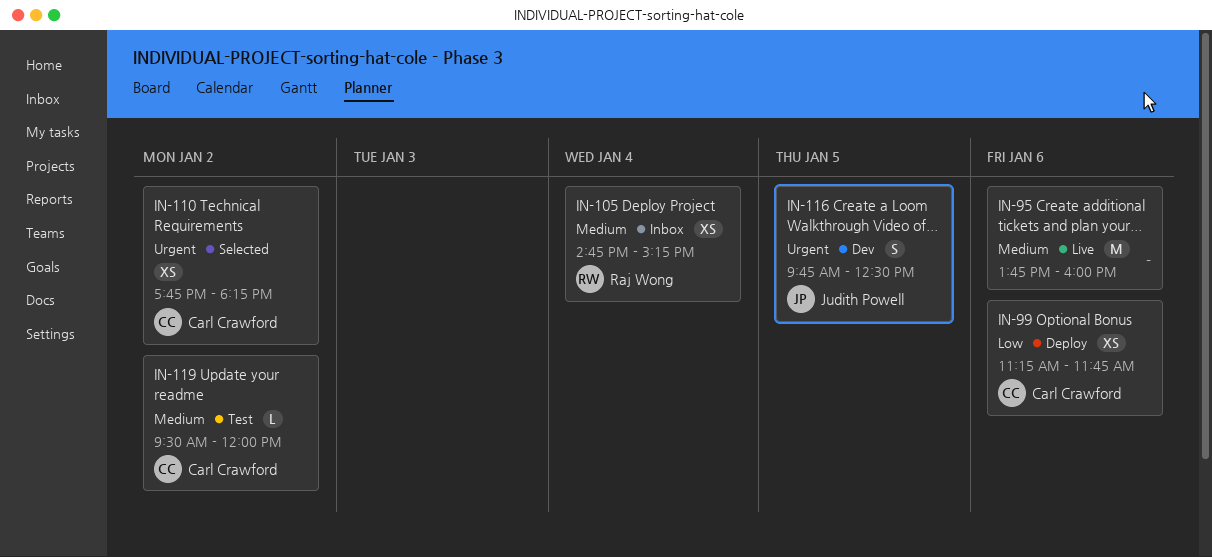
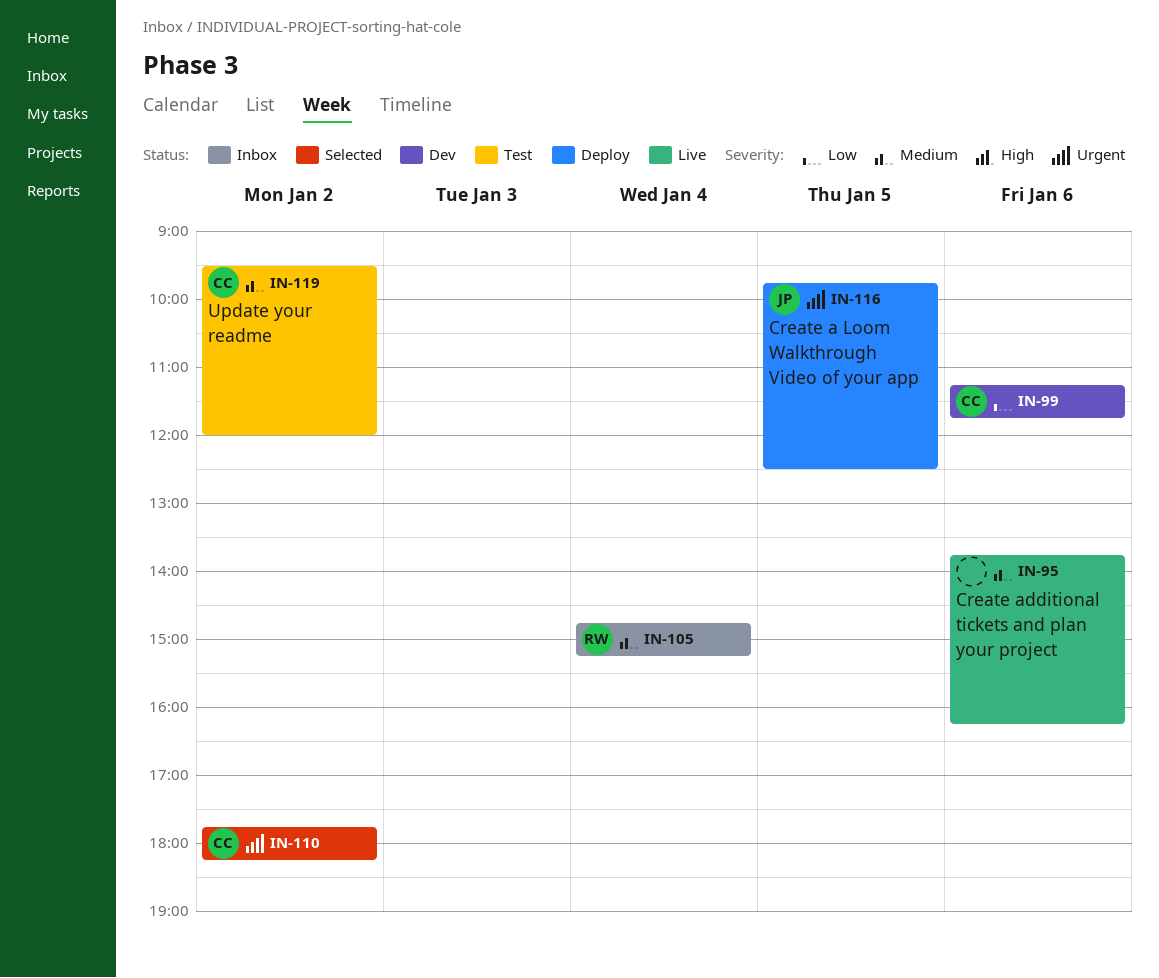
IN-95, ends: 16:00 -> 16:15
IN-99, status: Deploy -> Dev
IN-116, status: Dev -> Deploy

